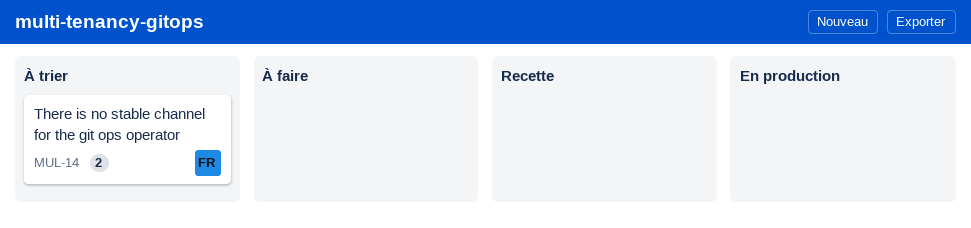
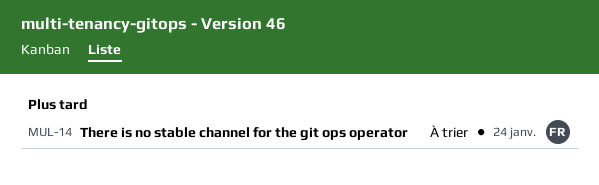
MUL-14, estimate: 2 -> 1

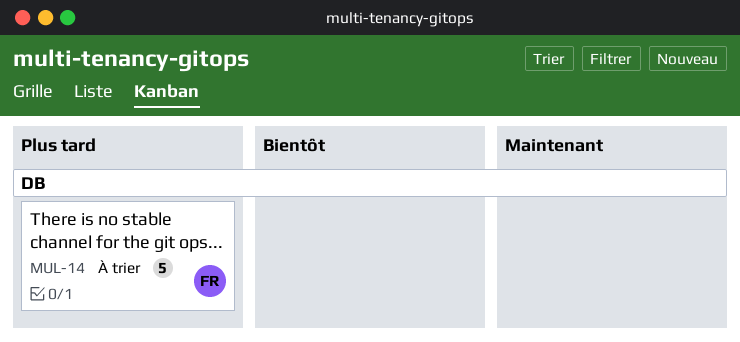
MUL-14, estimate: 1 -> 5

